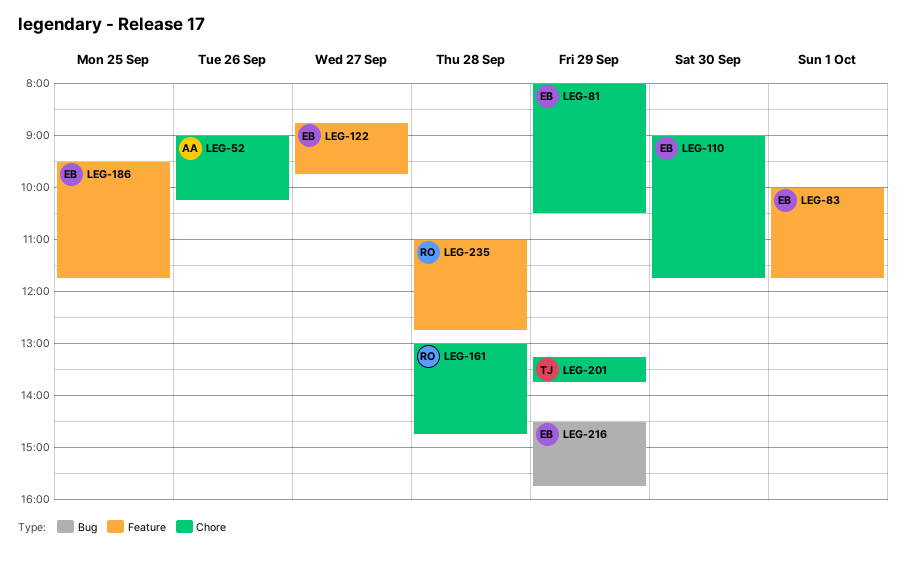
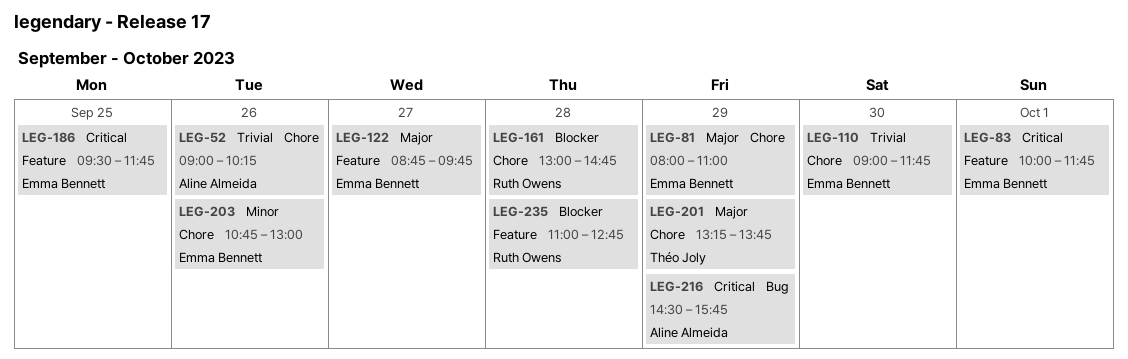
LEG-81, ends: 10:30 -> 11:00
LEG-203: none -> present
LEG-216, owner: Emma Bennett -> Aline Almeida

